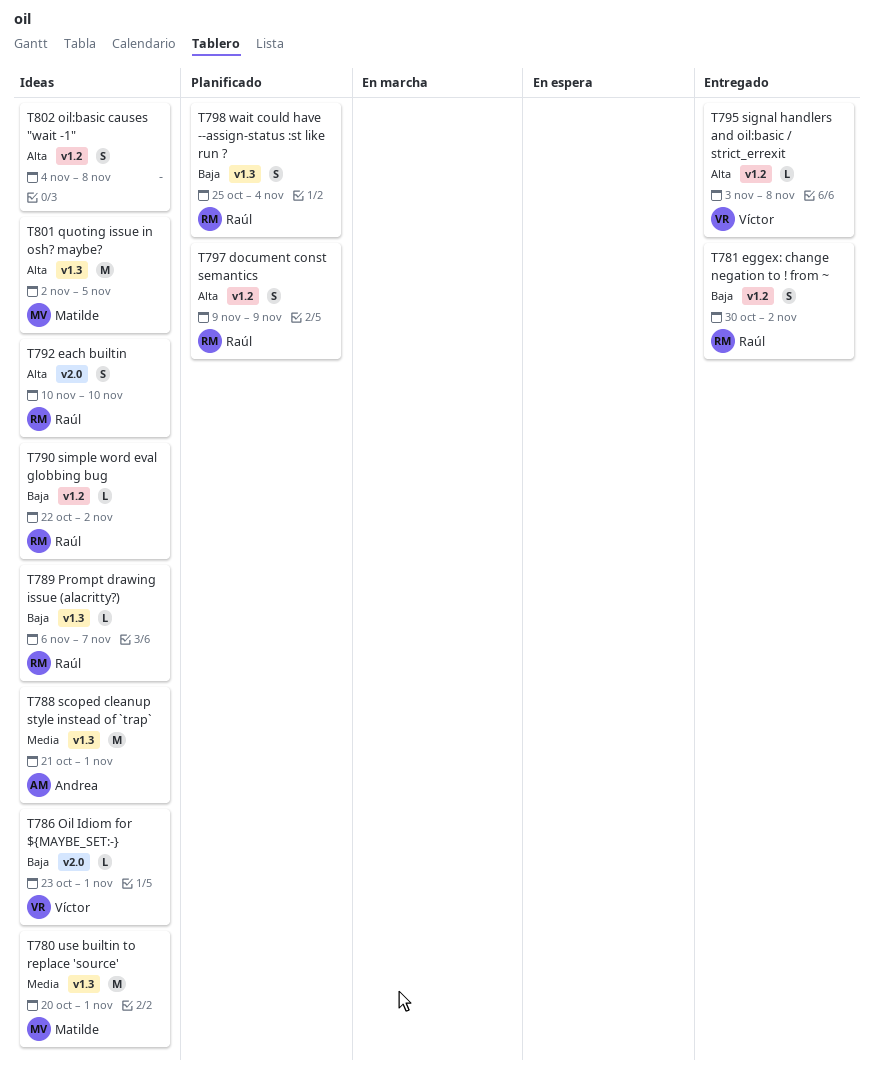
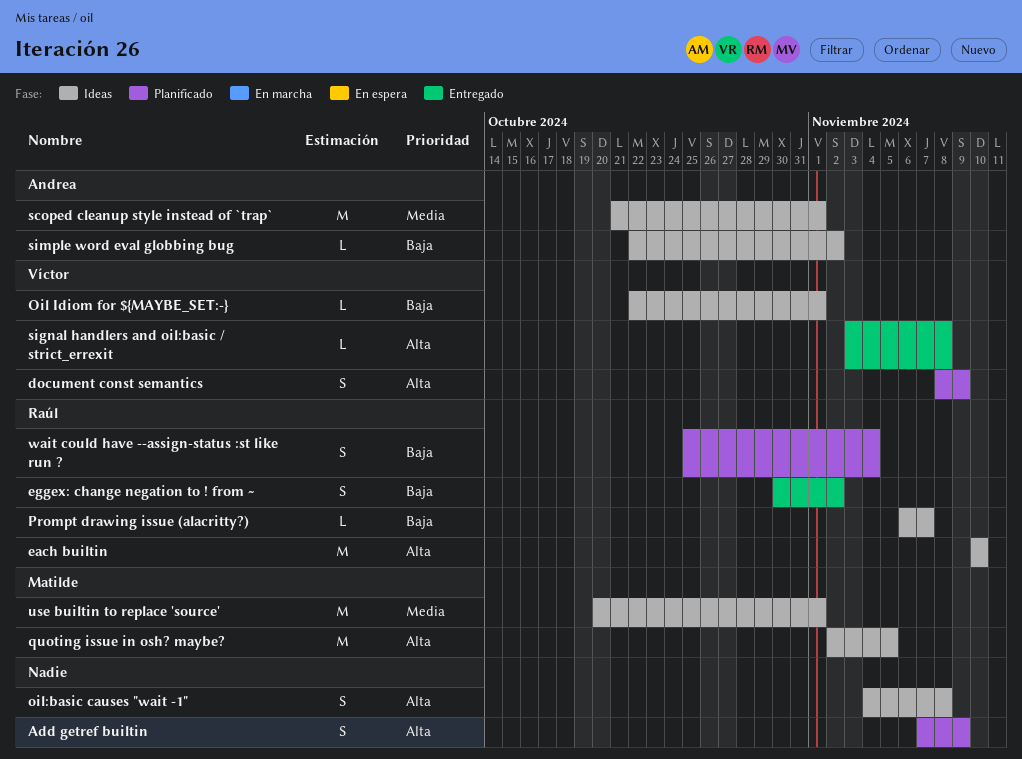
Add getref builtin: none -> present
document const semantics, owner: Raúl -> Víctor
document const semantics, start: Nov 9 -> Nov 8
each builtin, estimate: S -> M
Oil Idiom for ${MAYBE_SET:-}, start: Oct 23 -> Oct 22
simple word eval globbing bug, owner: Raúl -> Andrea

